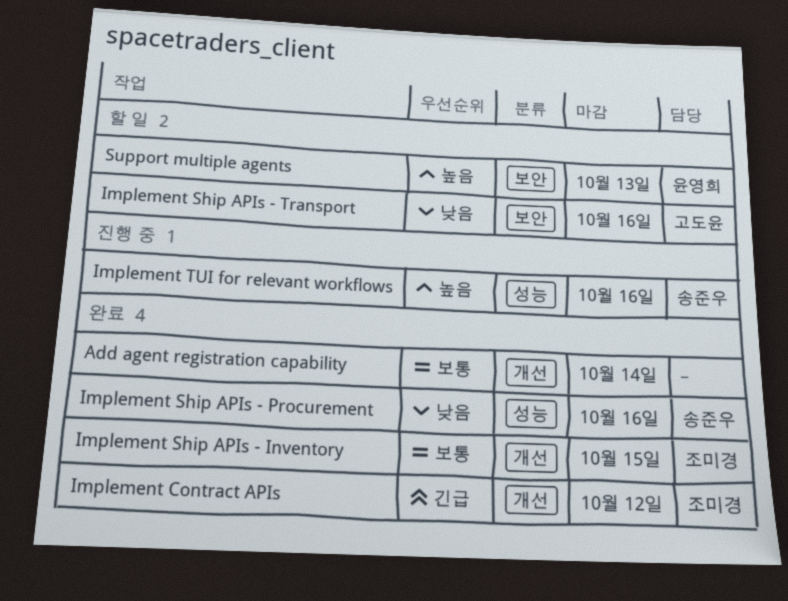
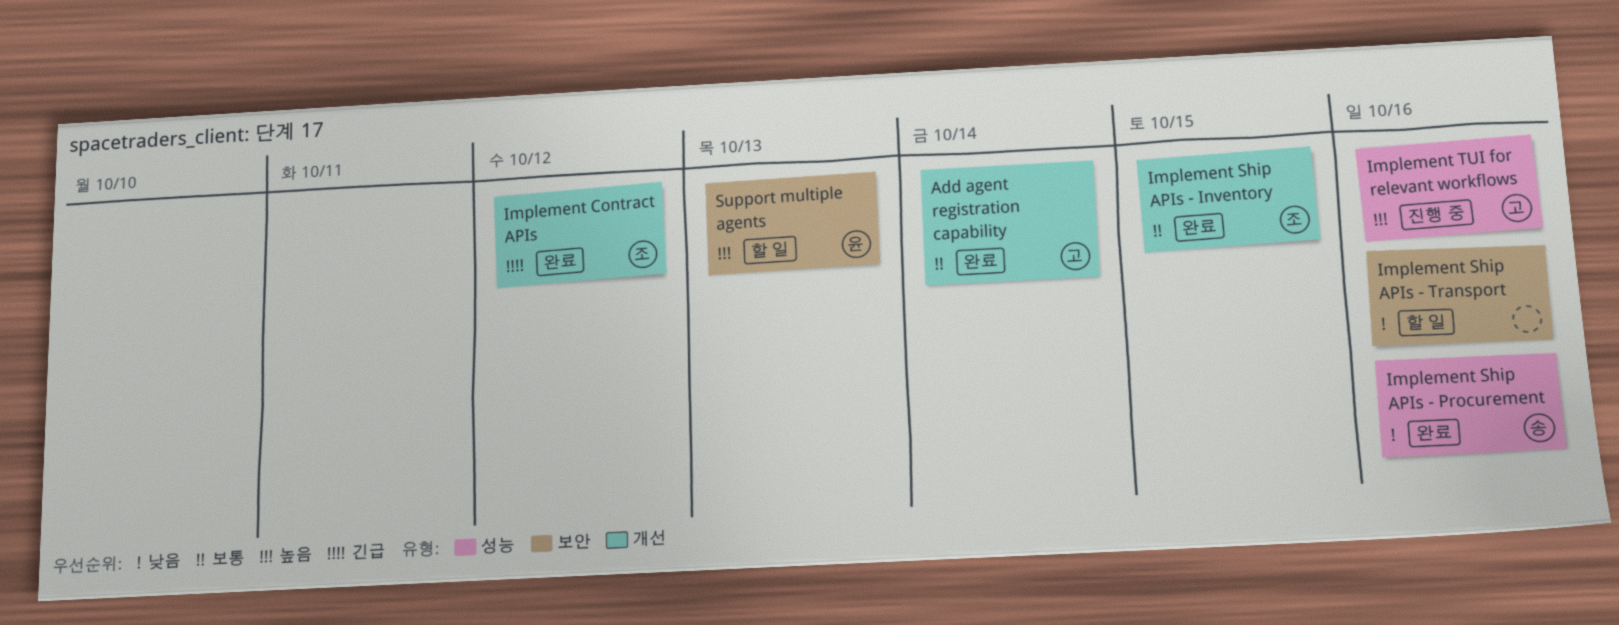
Add agent registration capability, owner: none -> 고도윤
Implement Ship APIs - Transport, owner: 고도윤 -> none
Implement TUI for relevant workflows, owner: 송준우 -> 고도윤

